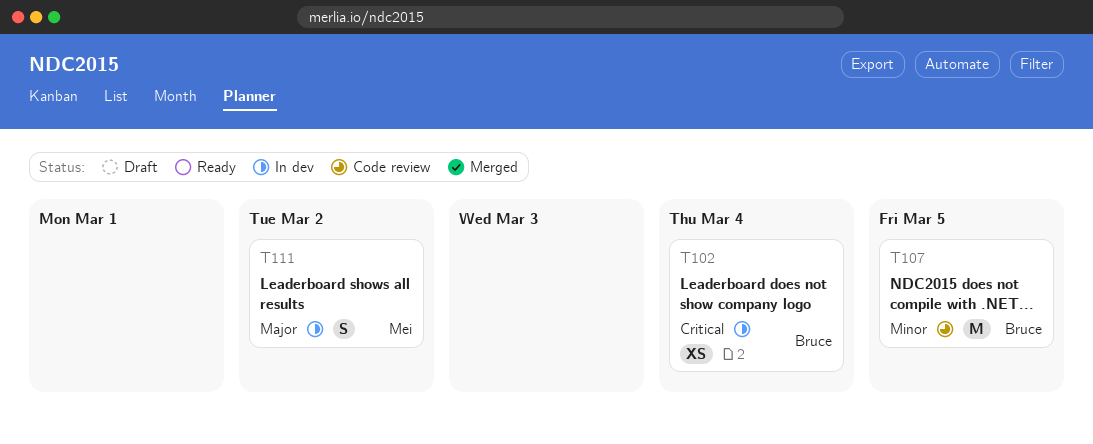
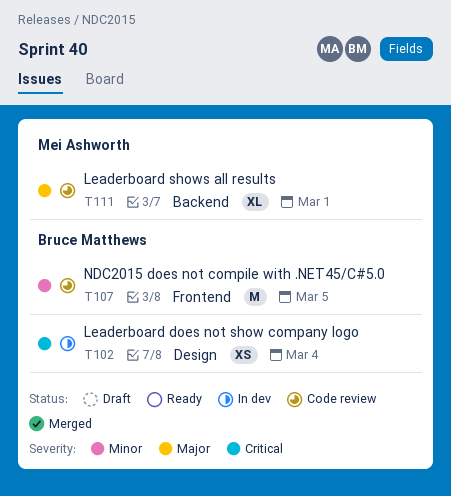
T111, status: In dev -> Code review
T111, estimate: S -> XL
T111, due: Mar 2 -> Mar 1

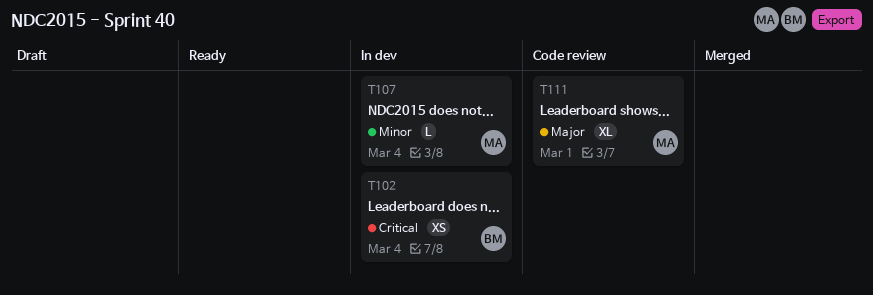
T107, status: Code review -> In dev
T107, owner: Bruce Matthews -> Mei Ashworth
T107, estimate: M -> L
T107, due: Mar 5 -> Mar 4

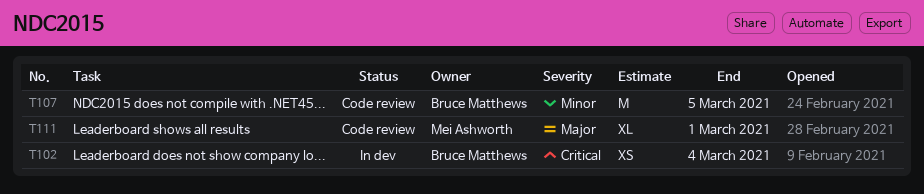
T107, status: In dev -> Code review
T107, owner: Mei Ashworth -> Bruce Matthews
T107, estimate: L -> M
T107, due: Mar 4 -> Mar 5

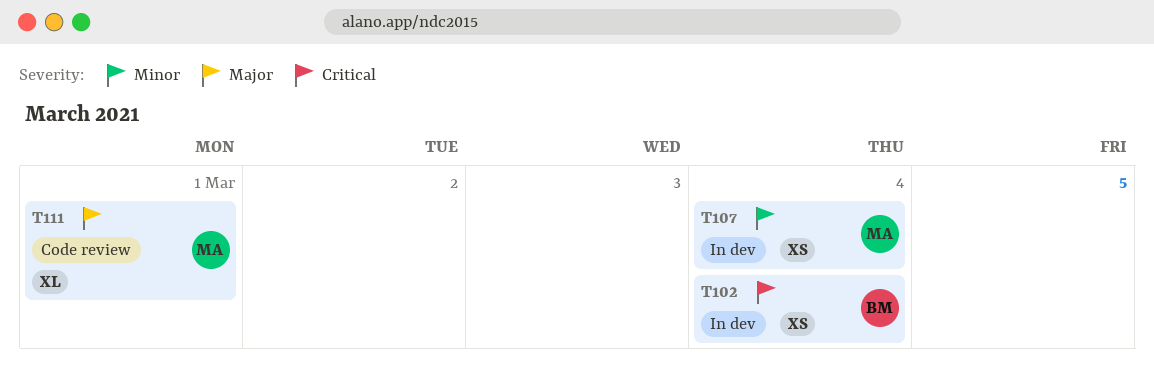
T107, status: Code review -> In dev
T107, owner: Bruce Matthews -> Mei Ashworth
T107, estimate: M -> XS
T107, due: Mar 5 -> Mar 4

